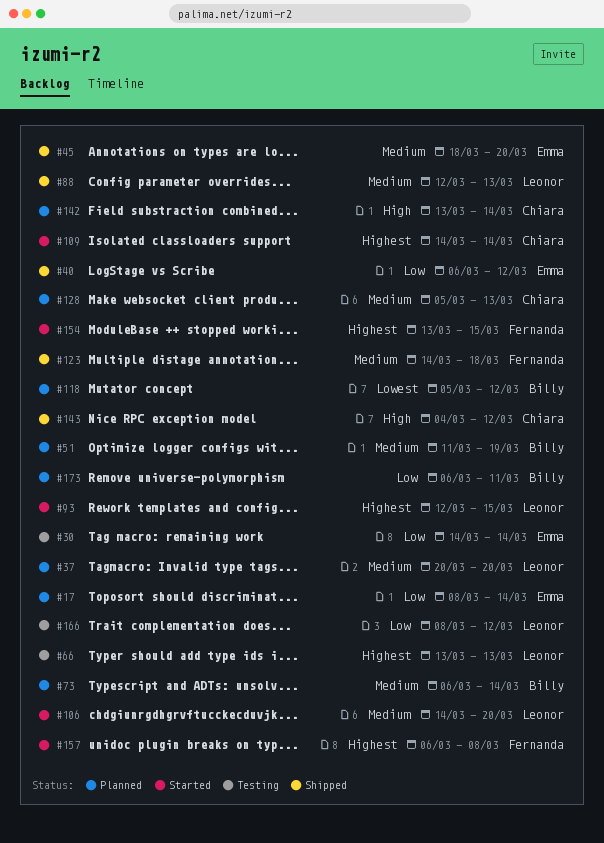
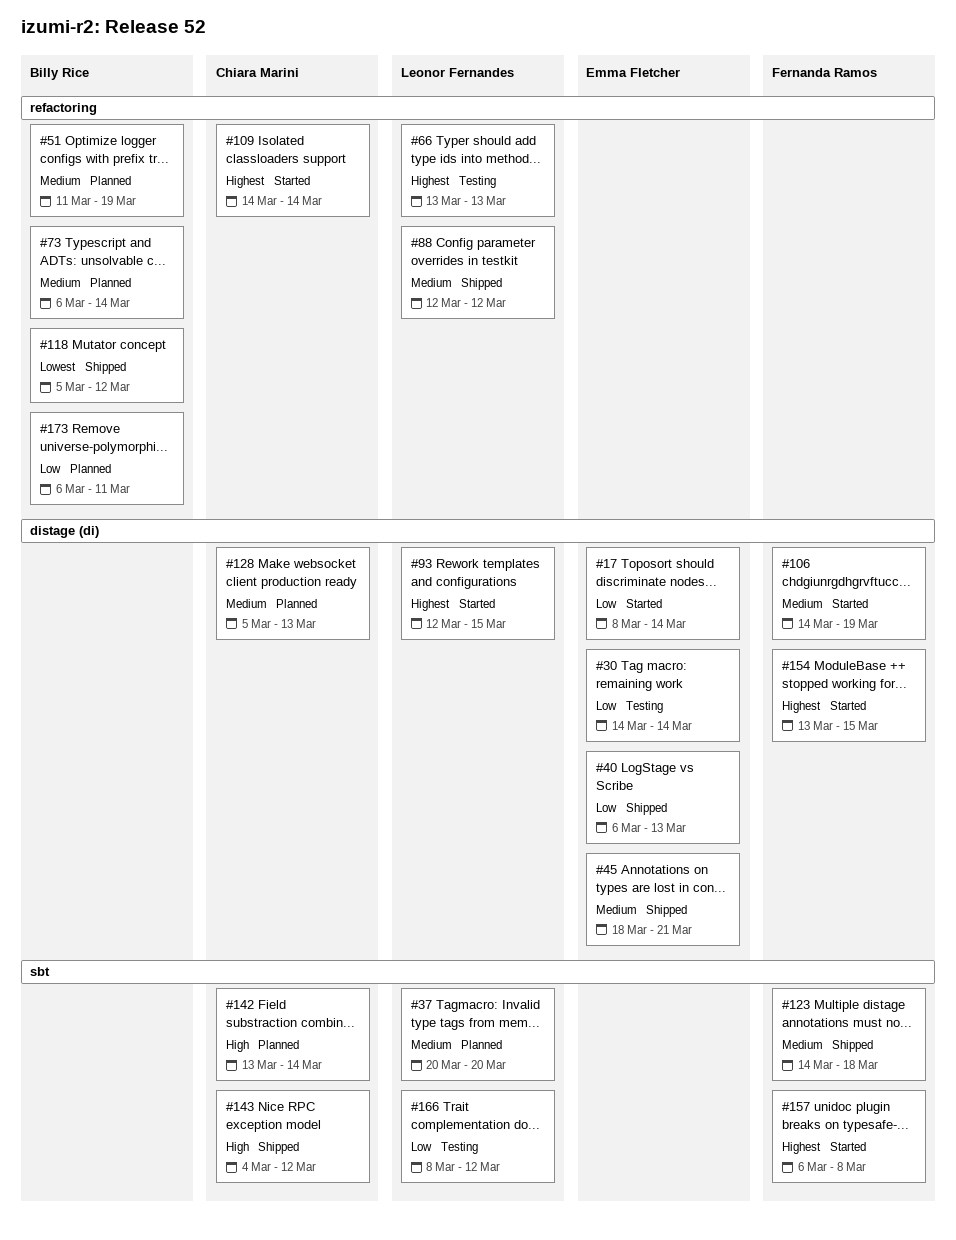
#17, status: Planned -> Started
#40, due: Mar 12 -> Mar 13
#45, due: Mar 20 -> Mar 21
#88, due: Mar 13 -> Mar 12
#106, owner: Leonor Fernandes -> Fernanda Ramos
#106, due: Mar 20 -> Mar 19
#118, status: Planned -> Shipped

